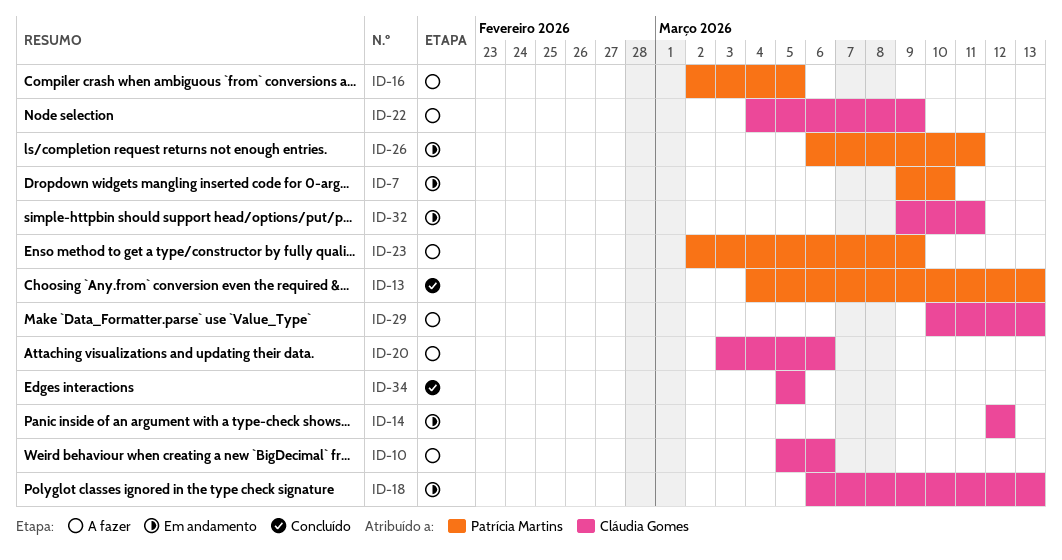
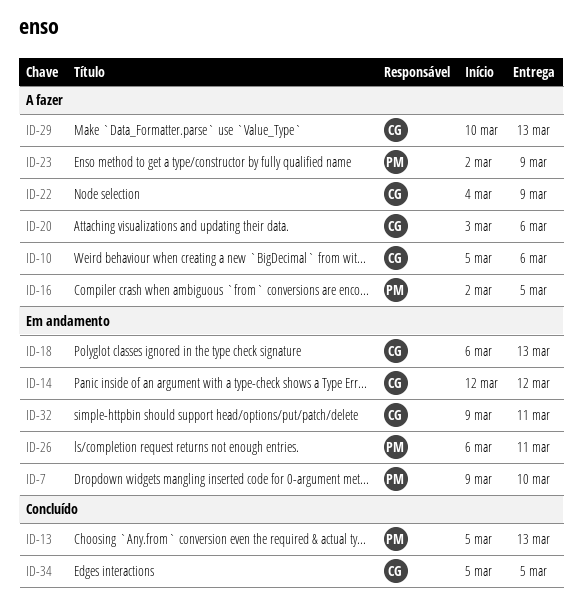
ID-13, start: Mar 4 -> Mar 5

